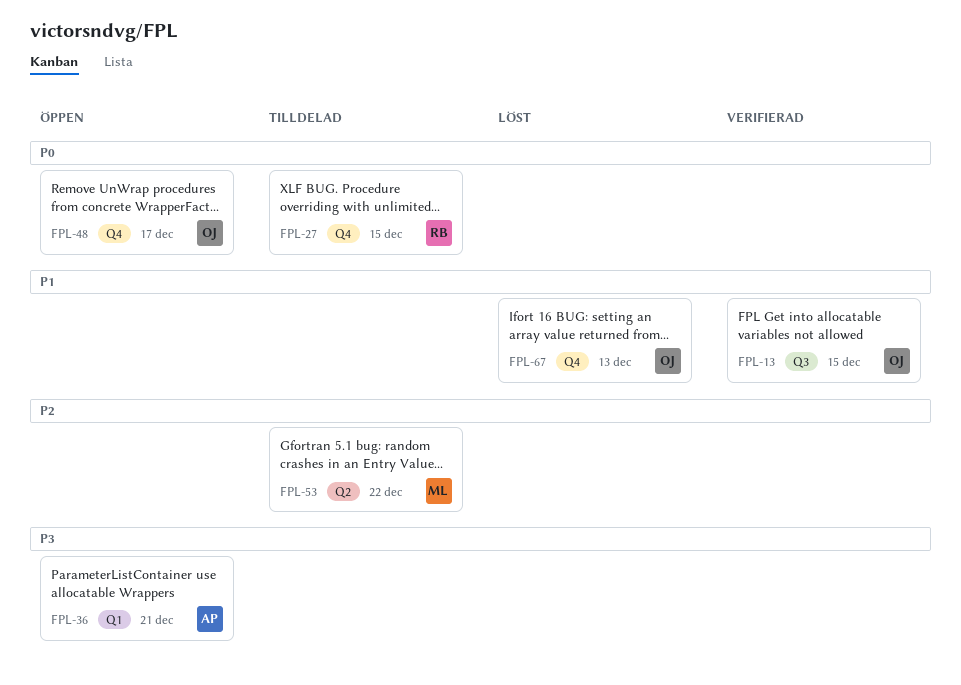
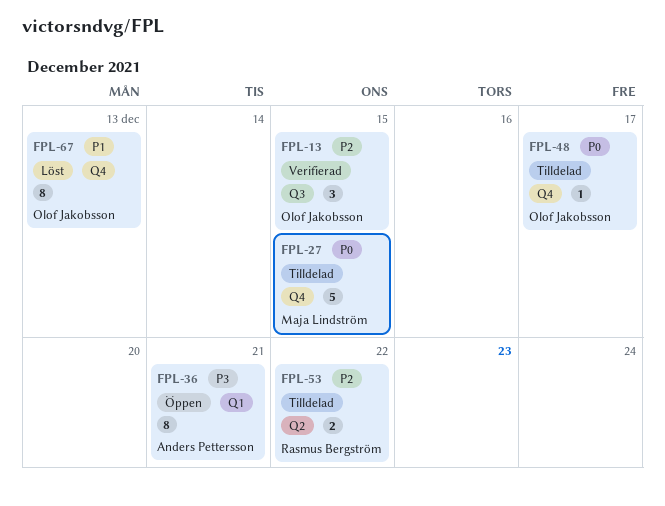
FPL-13, priority: P1 -> P2
FPL-27, owner: Rasmus Bergström -> Maja Lindström
FPL-48, status: Öppen -> Tilldelad
FPL-53, owner: Maja Lindström -> Rasmus Bergström

